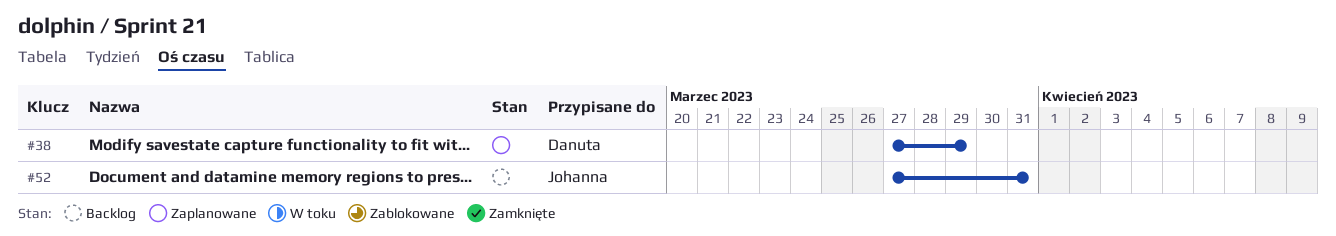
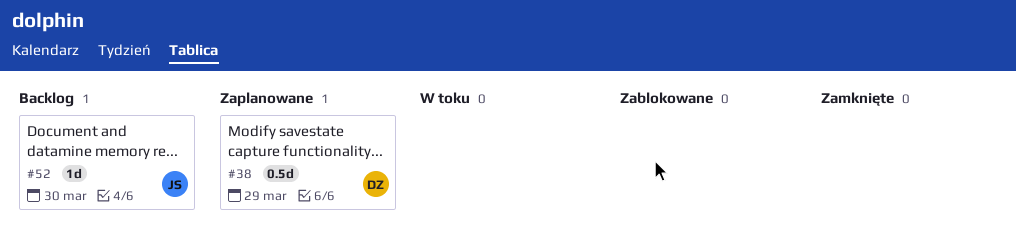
#52, due: Mar 31 -> Mar 30

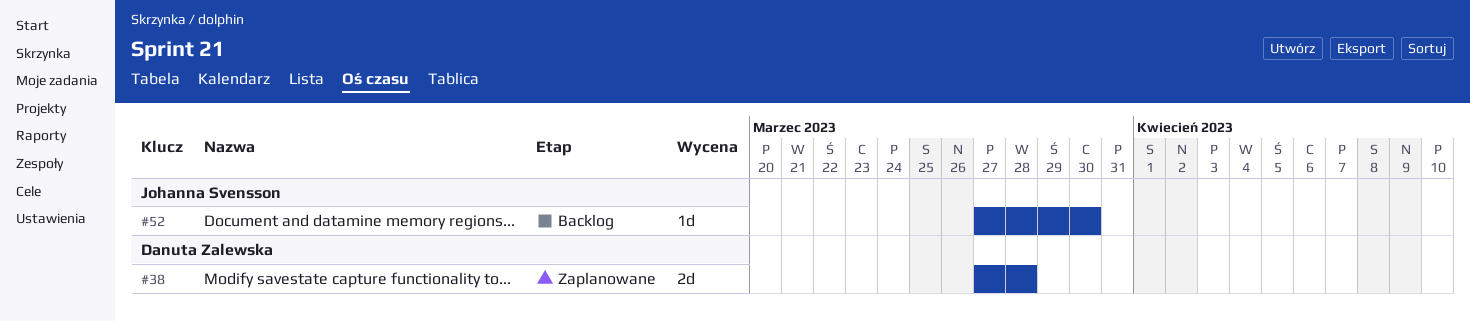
#38, estimate: 0.5d -> 2d
#38, due: Mar 29 -> Mar 28

